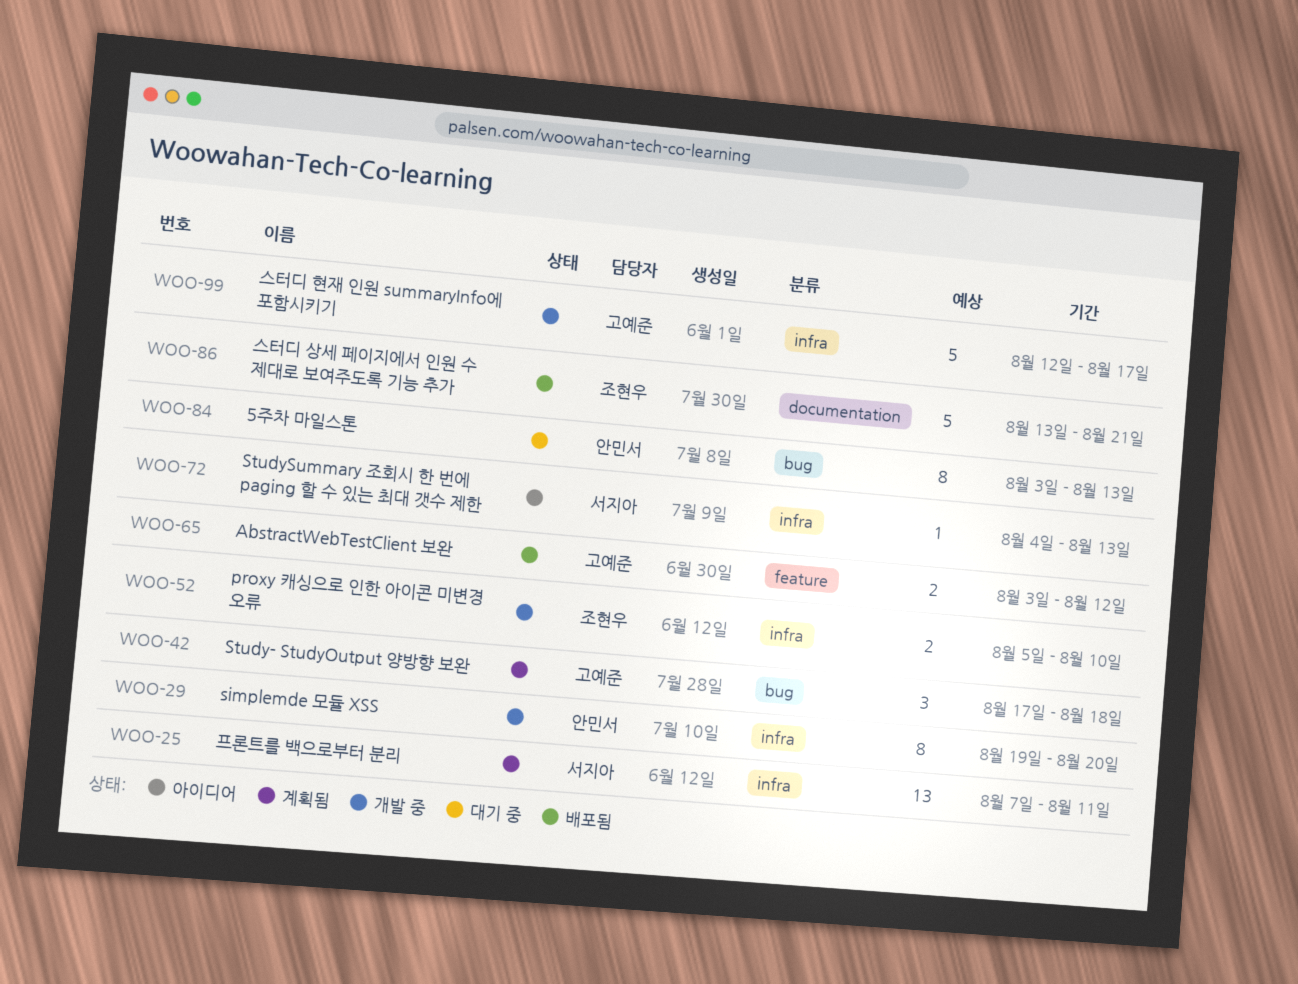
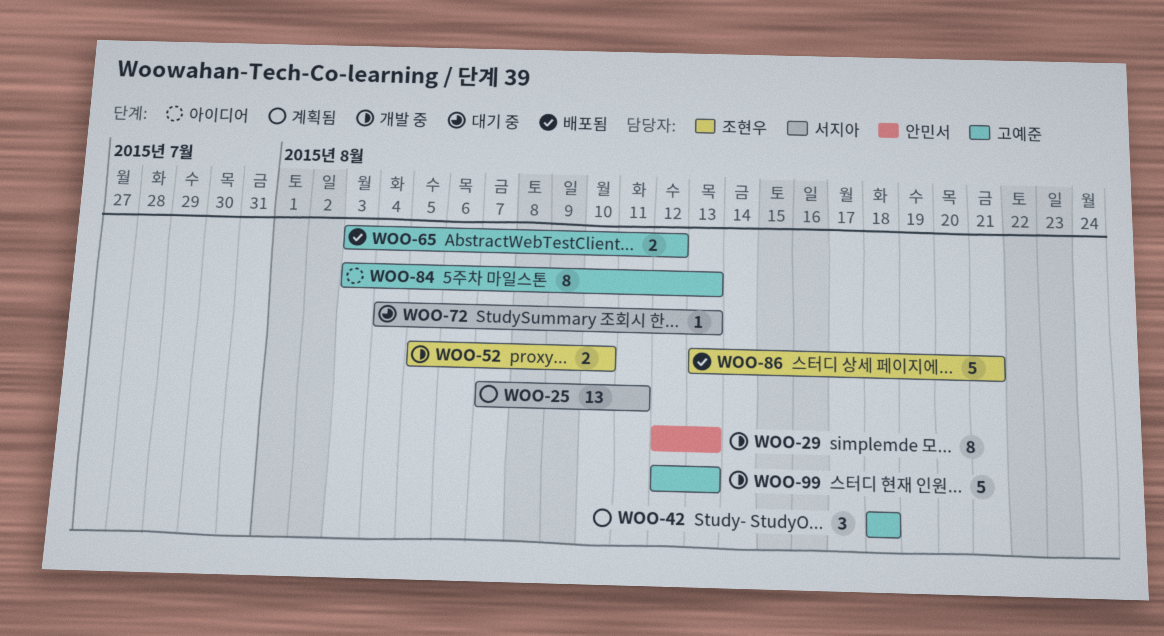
WOO-29, start: Aug 19 -> Aug 12
WOO-29, due: Aug 20 -> Aug 13
WOO-42, start: Aug 17 -> Aug 18
WOO-72, status: 아이디어 -> 대기 중
WOO-84, status: 대기 중 -> 아이디어
WOO-84, owner: 안민서 -> 고예준
WOO-99, due: Aug 17 -> Aug 13

